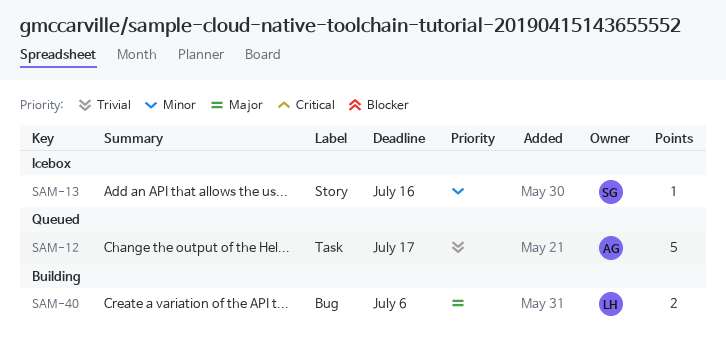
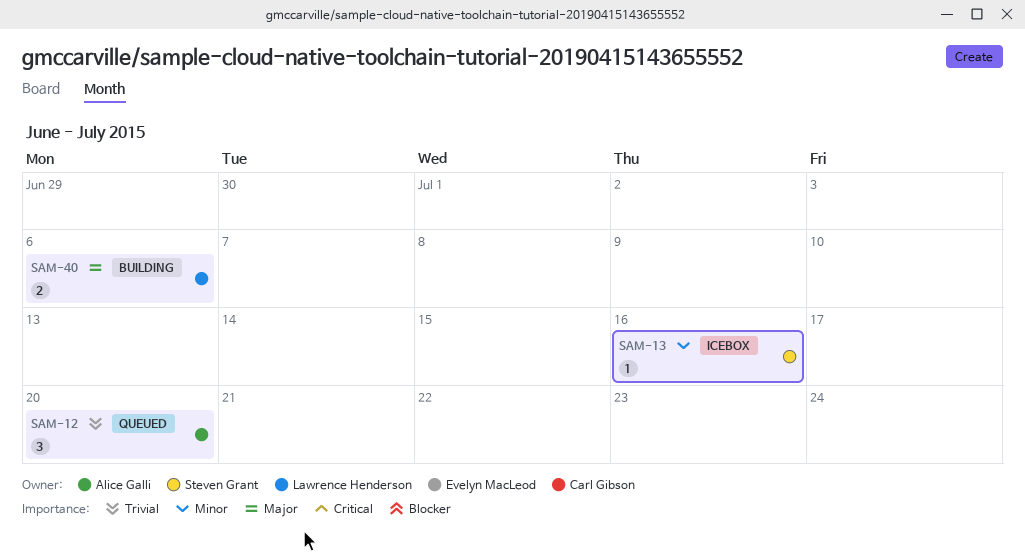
SAM-12, estimate: 5 -> 3
SAM-12, due: Jul 17 -> Jul 20

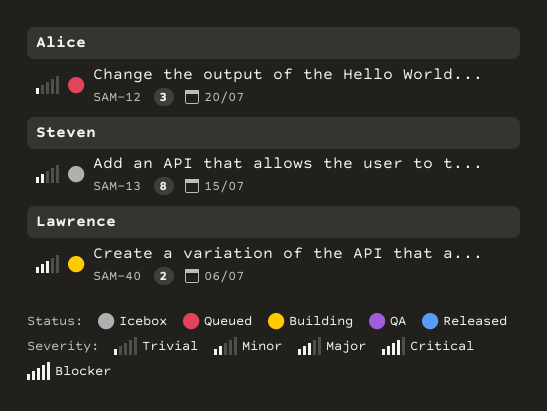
SAM-13, estimate: 1 -> 8
SAM-13, due: Jul 16 -> Jul 15

